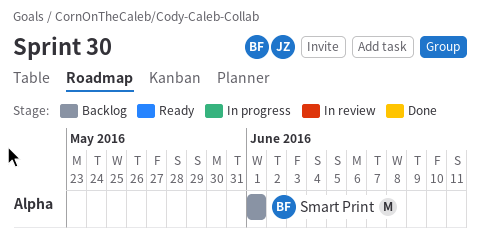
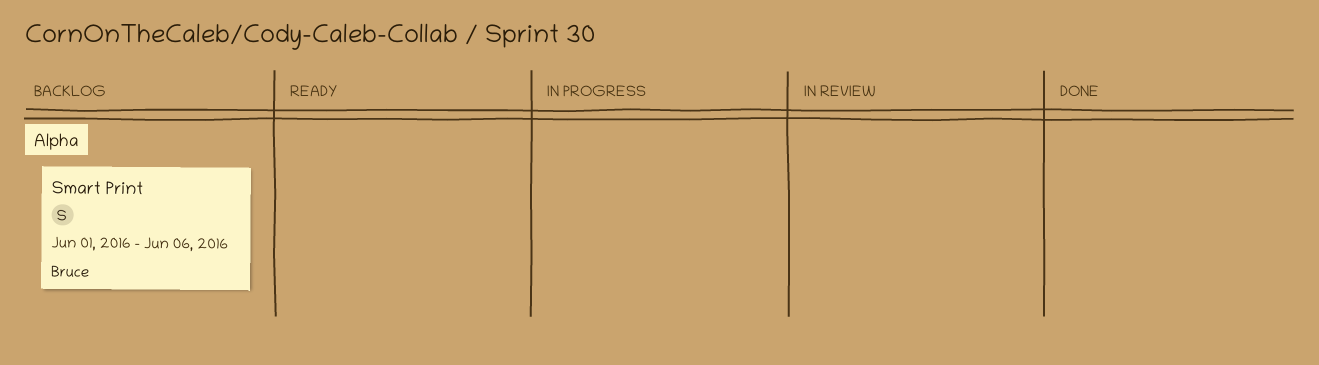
Smart Print, estimate: M -> S
Smart Print, due: Jun 1 -> Jun 6

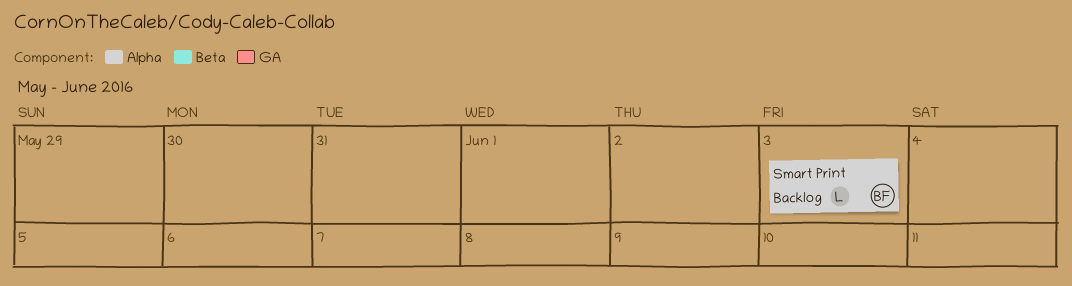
Smart Print, estimate: S -> L
Smart Print, due: Jun 6 -> Jun 3

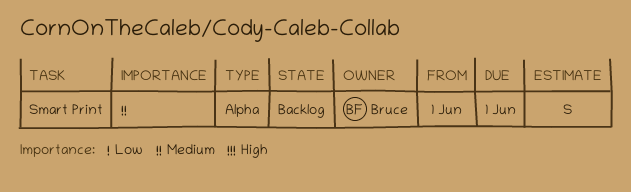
Smart Print, estimate: L -> S
Smart Print, due: Jun 3 -> Jun 1

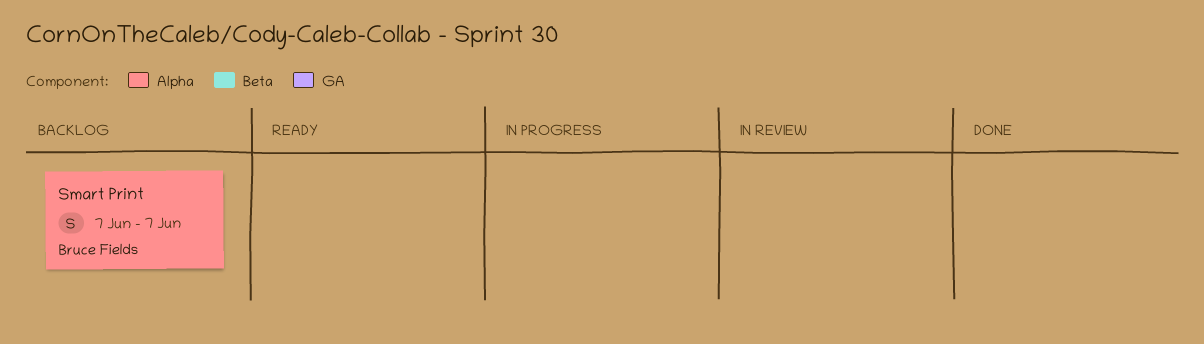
Smart Print, start: Jun 1 -> Jun 7
Smart Print, due: Jun 1 -> Jun 7

